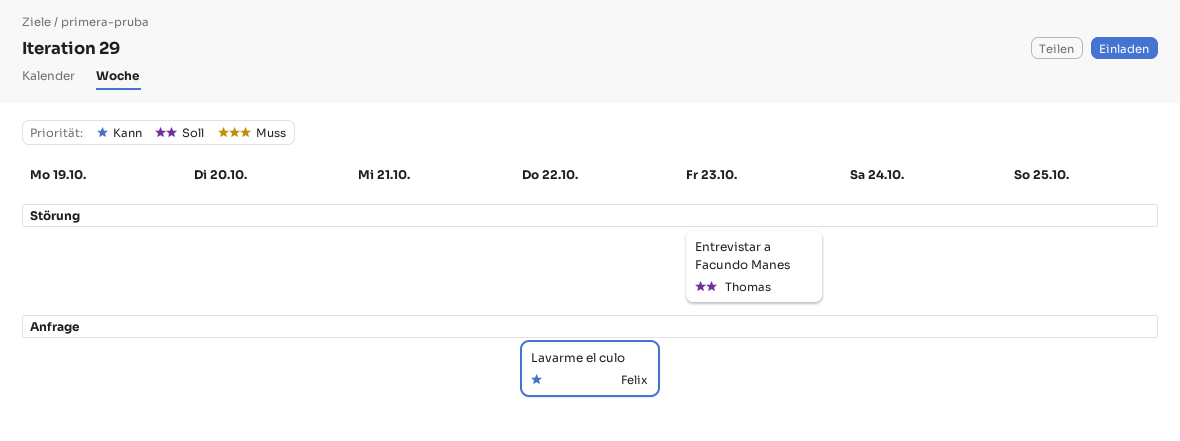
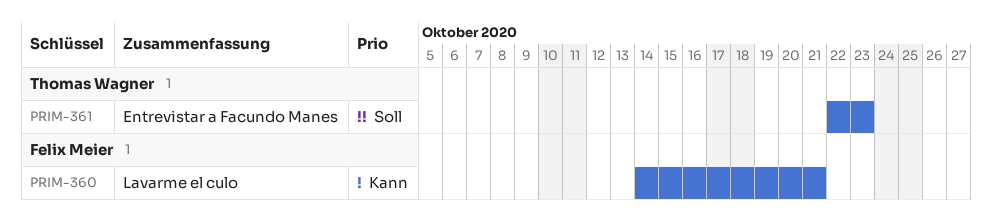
Lavarme el culo, due: Oct 22 -> Oct 21

